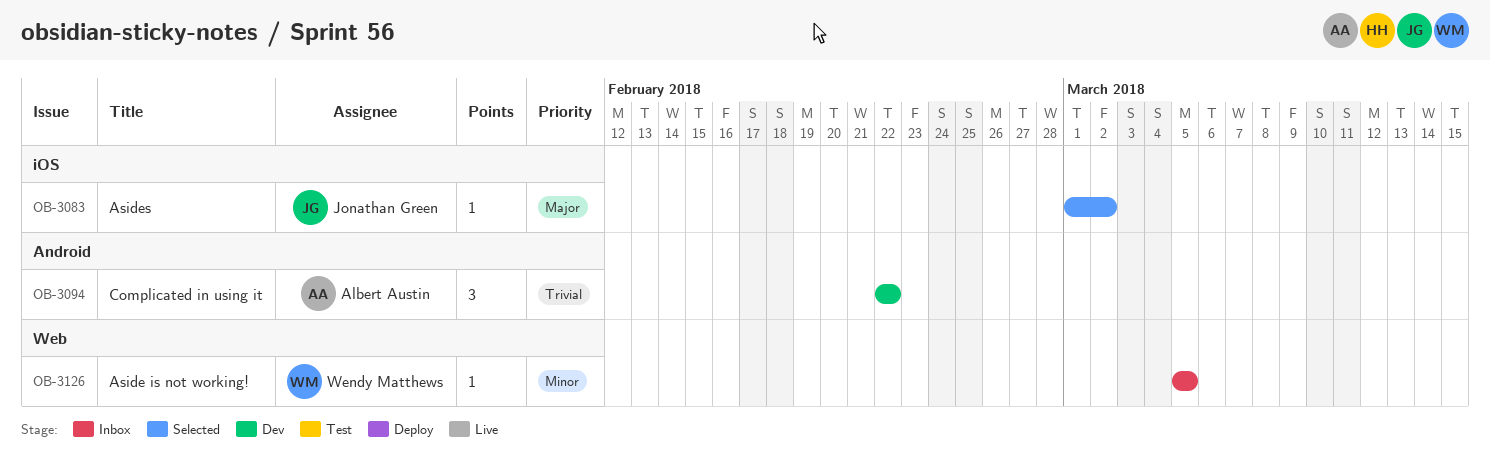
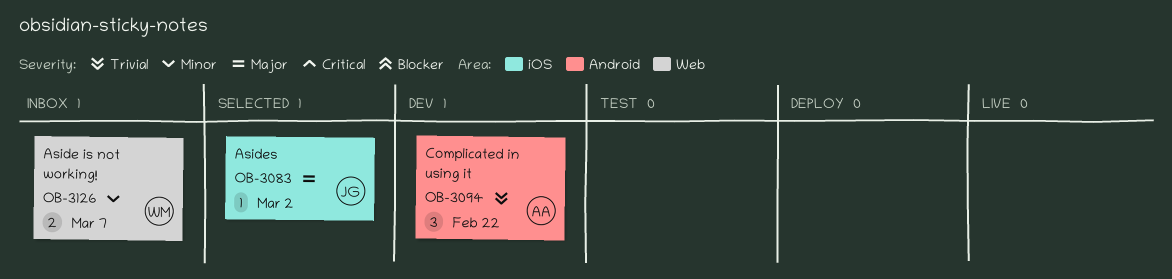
OB-3126, estimate: 1 -> 2
OB-3126, due: Mar 5 -> Mar 7

